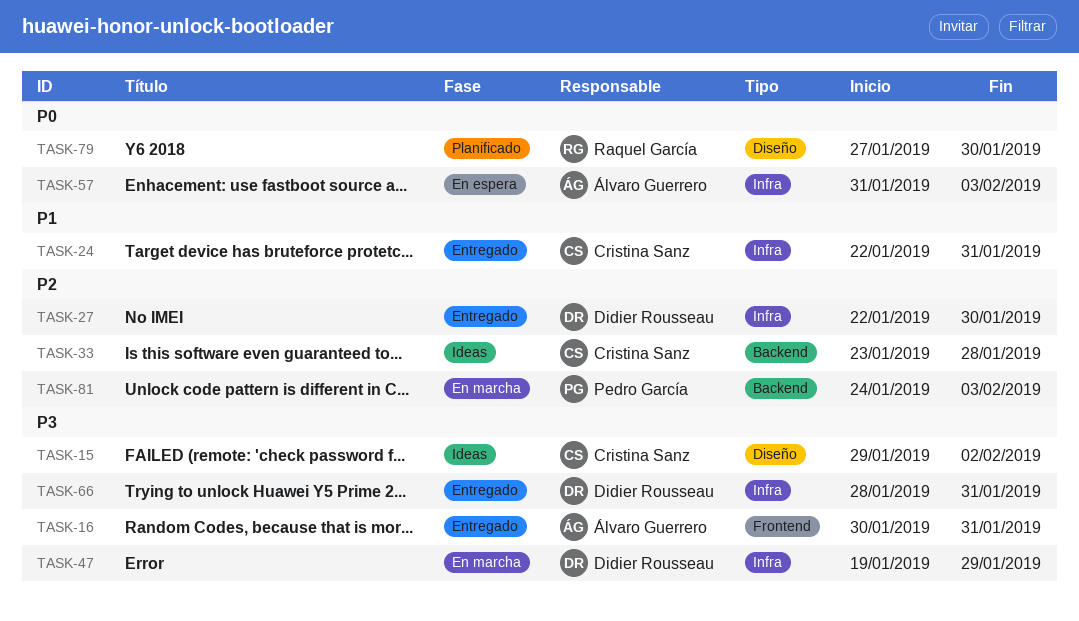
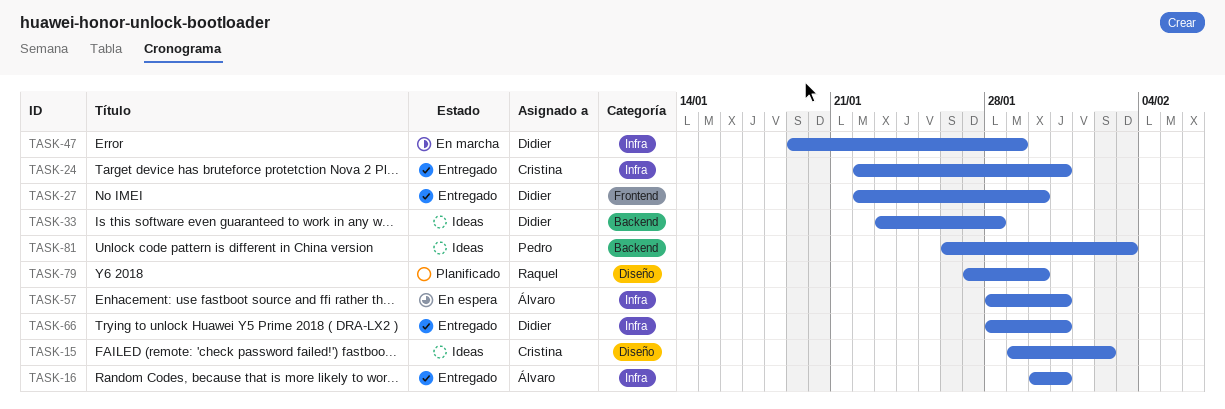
TASK-16, label: Frontend -> Infra
TASK-27, label: Infra -> Frontend
TASK-33, owner: Cristina Sanz -> Didier Rousseau
TASK-57, start: Jan 31 -> Jan 28
TASK-57, due: Feb 3 -> Jan 31
TASK-81, status: En marcha -> Ideas
TASK-81, start: Jan 24 -> Jan 26

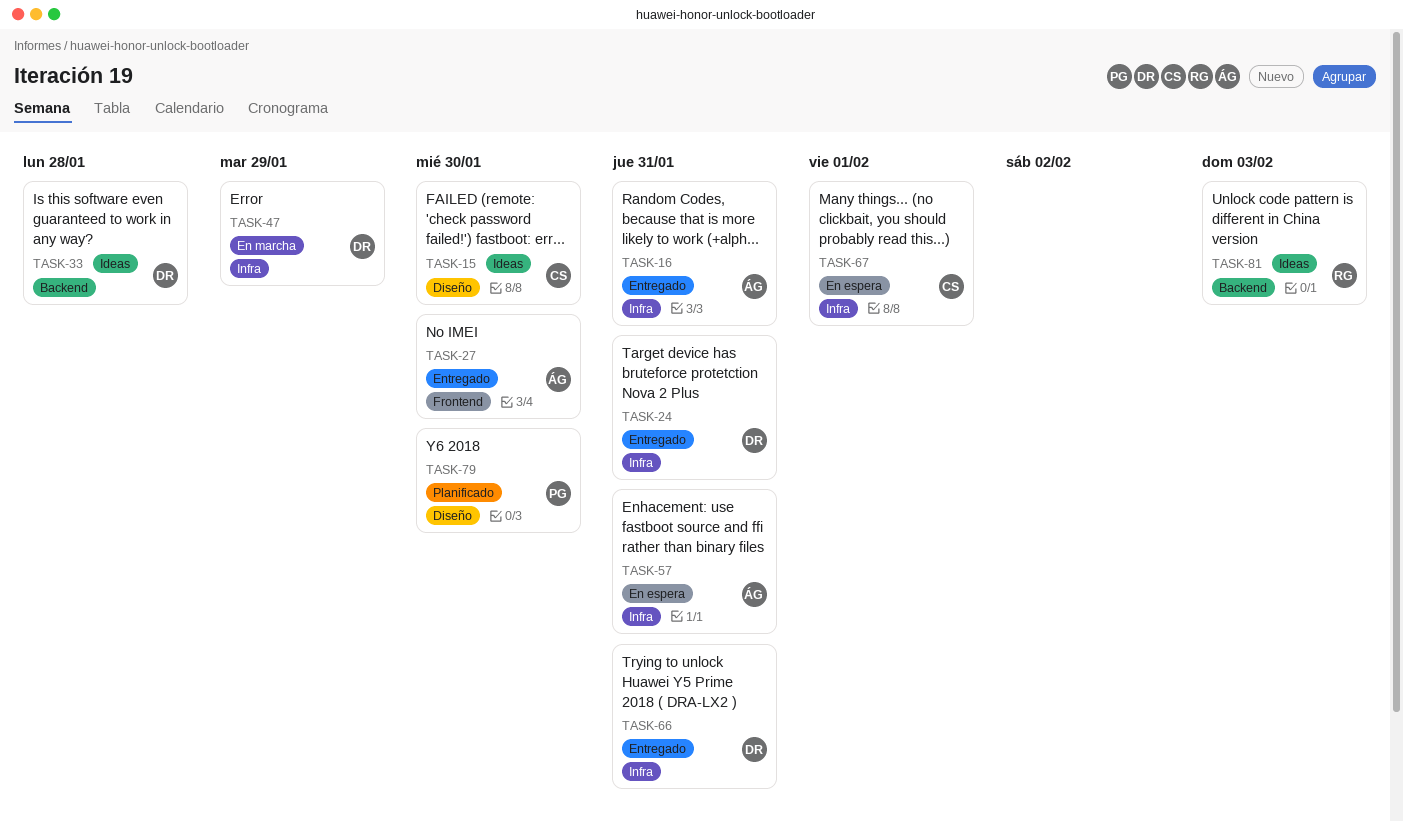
TASK-15, due: Feb 2 -> Jan 30
TASK-24, owner: Cristina -> Didier
TASK-27, owner: Didier -> Álvaro
TASK-67: none -> present
TASK-79, owner: Raquel -> Pedro
TASK-81, owner: Pedro -> Raquel

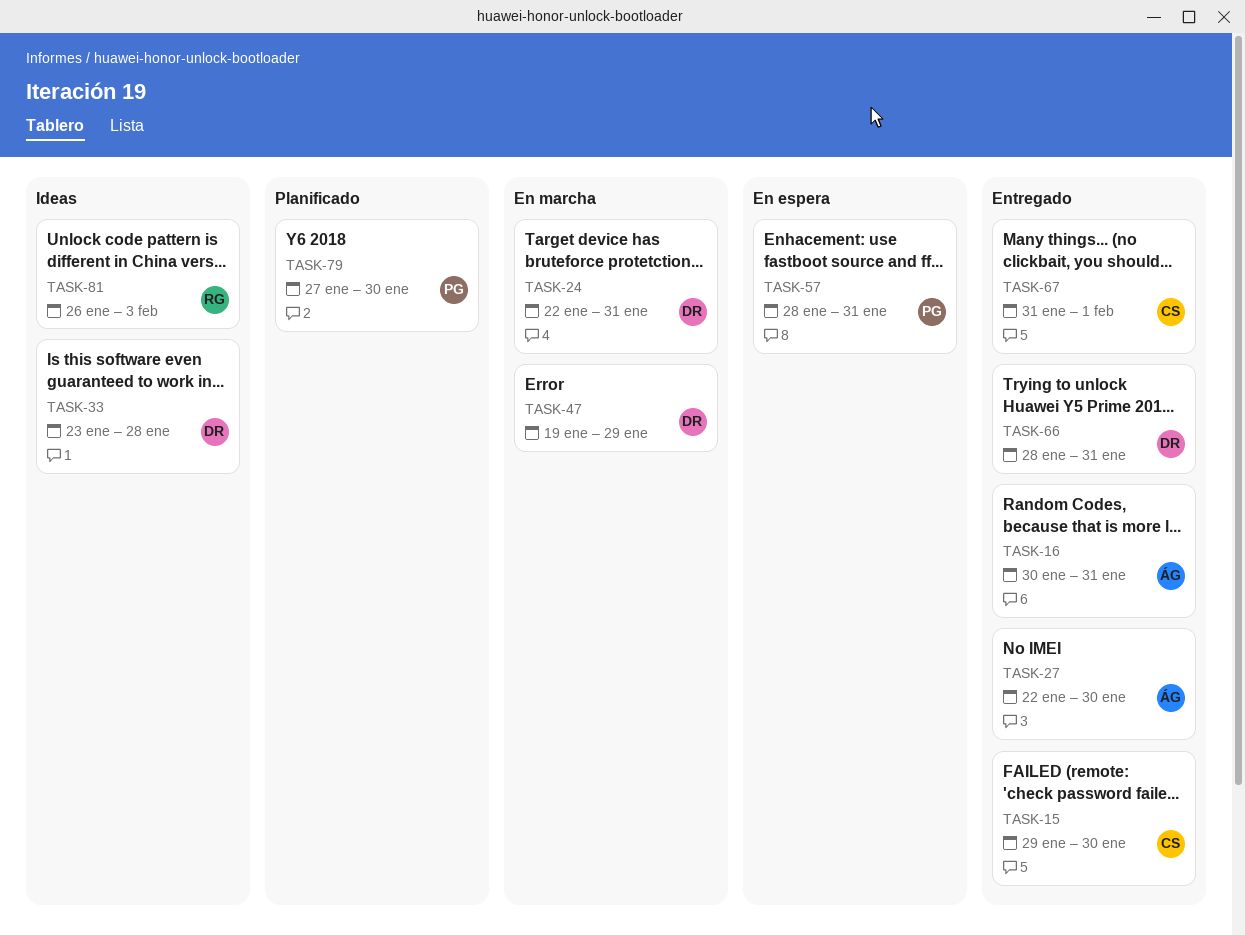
TASK-15, status: Ideas -> Entregado
TASK-24, status: Entregado -> En marcha
TASK-57, owner: ÁG -> PG
TASK-67, status: En espera -> Entregado

